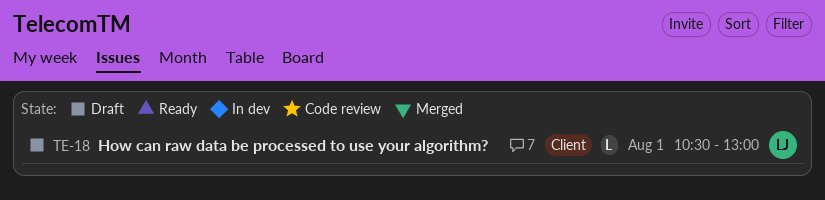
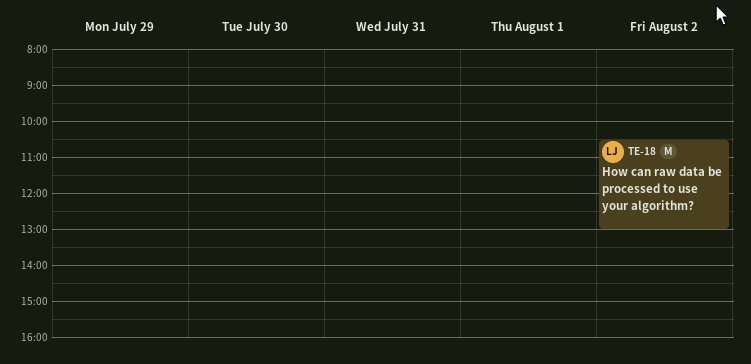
TE-18, estimate: L -> M
TE-18, day: Aug 1 -> Aug 2

